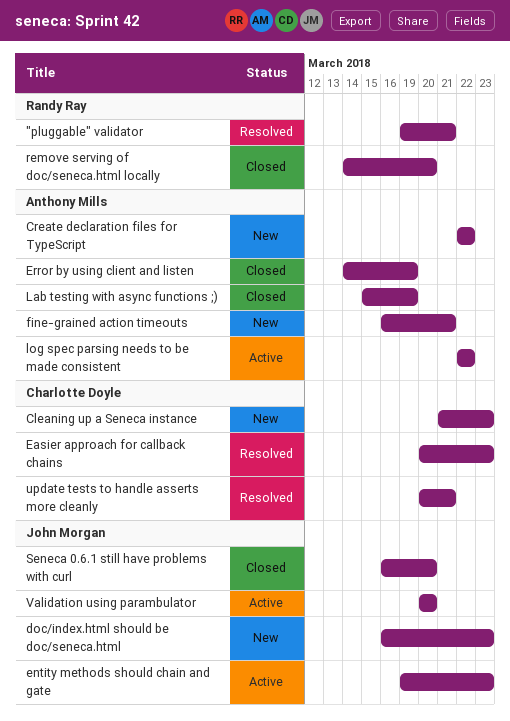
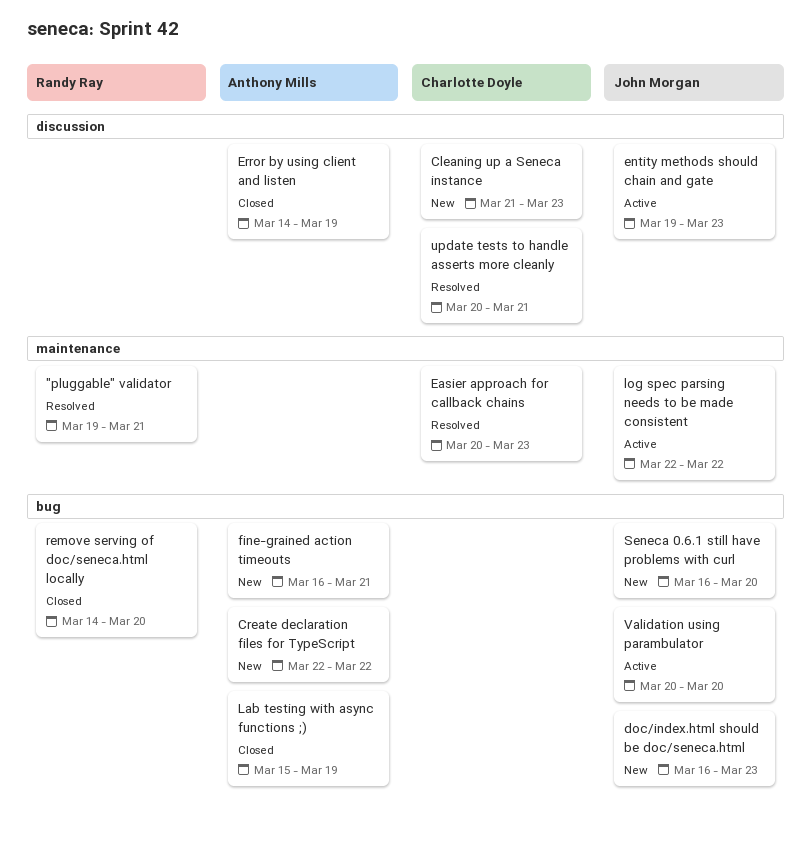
log spec parsing needs to be made consistent, owner: Anthony Mills -> John Morgan
Seneca 0.6.1 still have problems with curl, status: Closed -> New

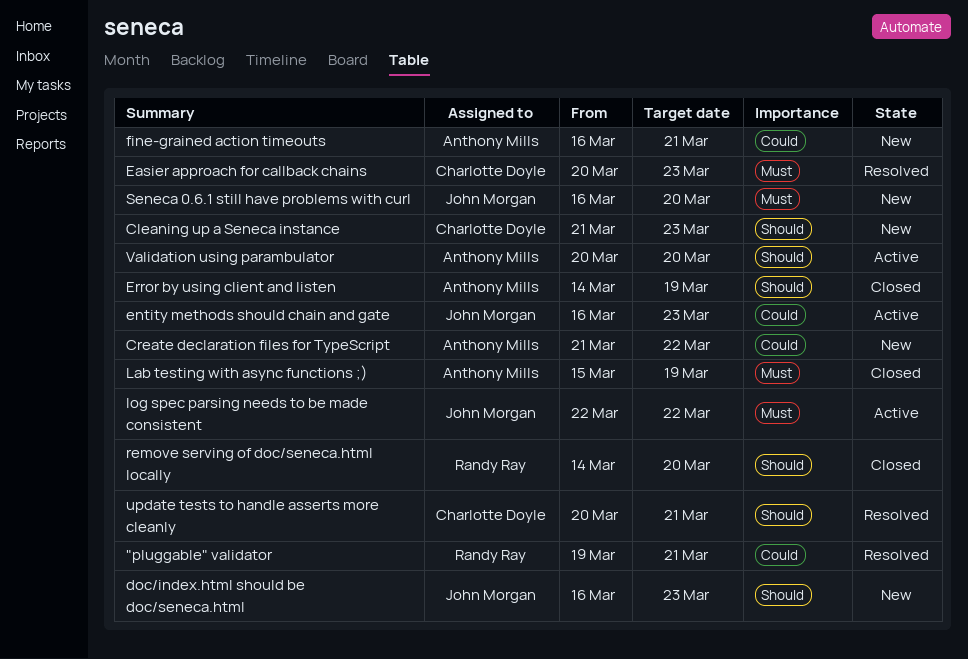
Create declaration files for TypeScript, start: Mar 22 -> Mar 21
entity methods should chain and gate, start: Mar 19 -> Mar 16
Validation using parambulator, owner: John Morgan -> Anthony Mills

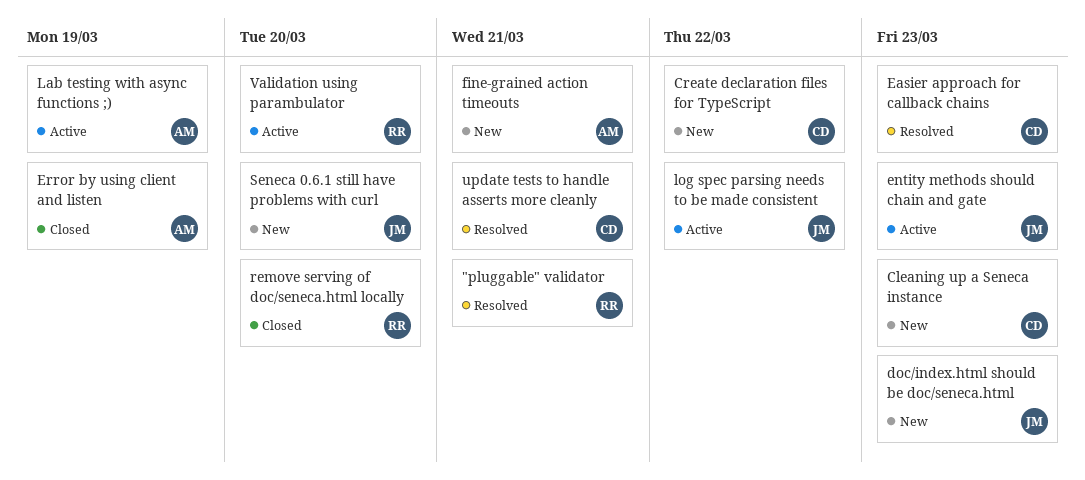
Create declaration files for TypeScript, owner: Anthony Mills -> Charlotte Doyle
Lab testing with async functions ;), status: Closed -> Active
Validation using parambulator, owner: Anthony Mills -> Randy Ray

